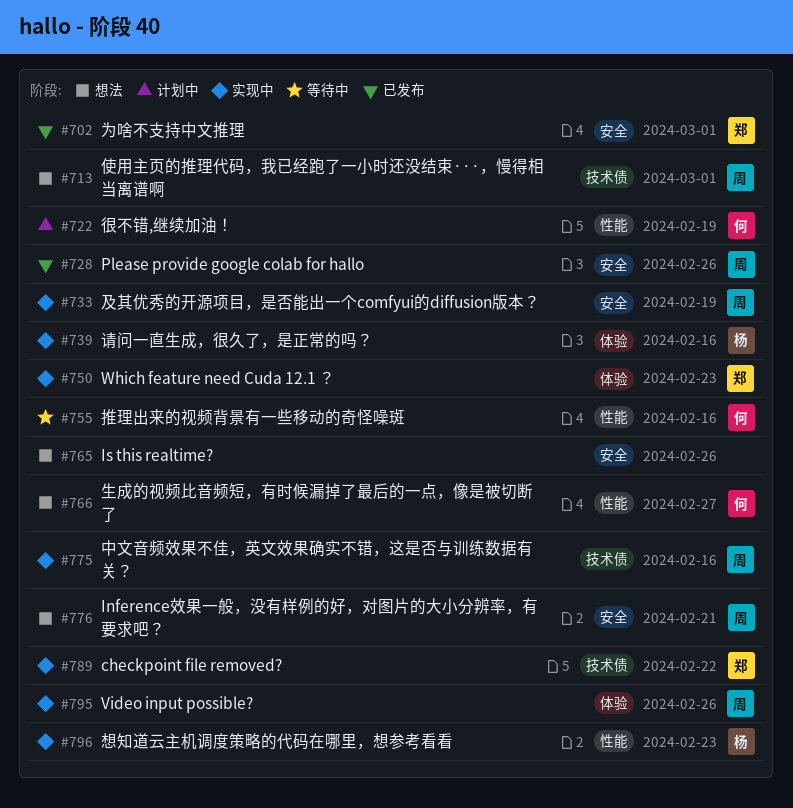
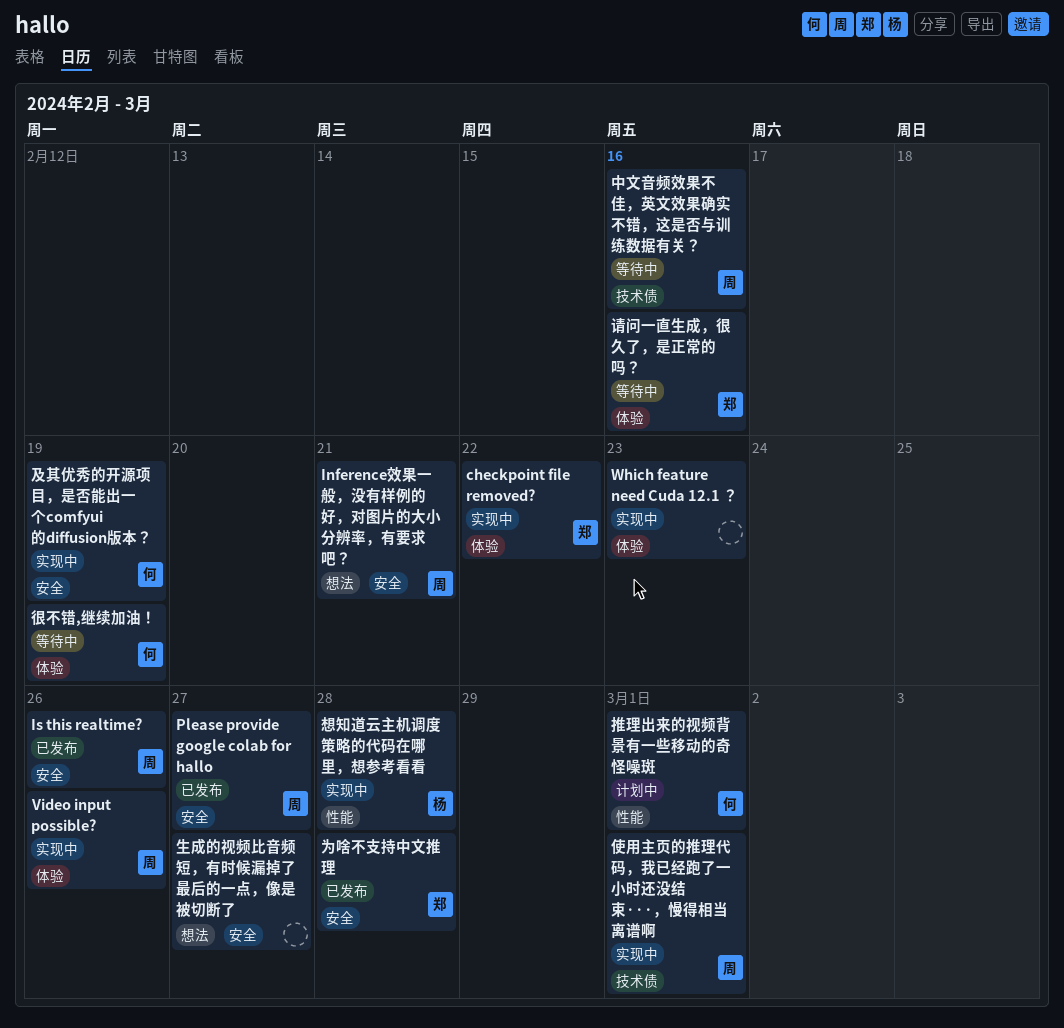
checkpoint file removed?, label: 技术债 -> 体验
Is this realtime?, status: 想法 -> 已发布
Is this realtime?, owner: none -> 周
Please provide google colab for hallo, due: Feb 26 -> Feb 27
Which feature need Cuda 12.1 ？, owner: 郑 -> none
中文音频效果不佳，英文效果确实不错，这是否与训练数据有关？, status: 实现中 -> 等待中
为啥不支持中文推理, due: Mar 1 -> Feb 28
使用主页的推理代码，我已经跑了一小时还没结束···，慢得相当离谱啊, status: 想法 -> 实现中
及其优秀的开源项目，是否能出一个comfyui的diffusion版本？, owner: 周 -> 何
很不错,继续加油！, status: 计划中 -> 等待中
很不错,继续加油！, label: 性能 -> 体验
想知道云主机调度策略的代码在哪里，想参考看看, due: Feb 23 -> Feb 28
推理出来的视频背景有一些移动的奇怪噪斑, status: 等待中 -> 计划中
推理出来的视频背景有一些移动的奇怪噪斑, due: Feb 16 -> Mar 1
生成的视频比音频短，有时候漏掉了最后的一点，像是被切断了, owner: 何 -> none
生成的视频比音频短，有时候漏掉了最后的一点，像是被切断了, label: 性能 -> 安全
请问一直生成，很久了，是正常的吗？, status: 实现中 -> 等待中
请问一直生成，很久了，是正常的吗？, owner: 杨 -> 郑

